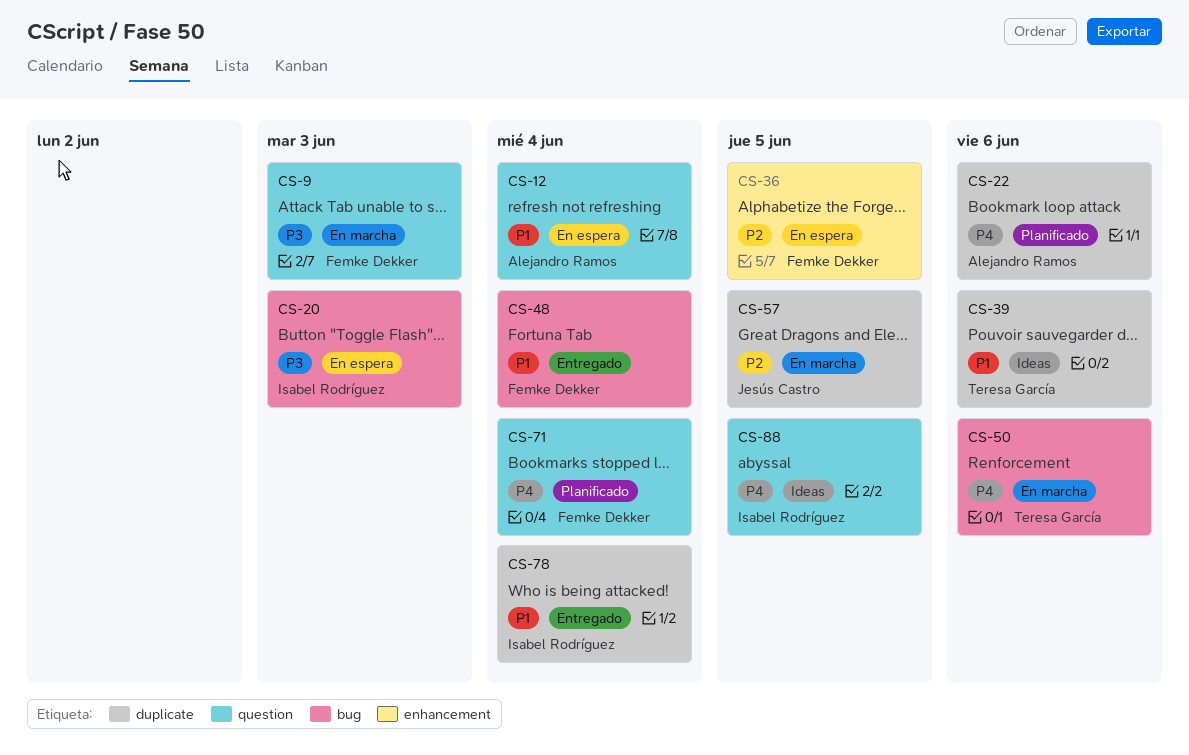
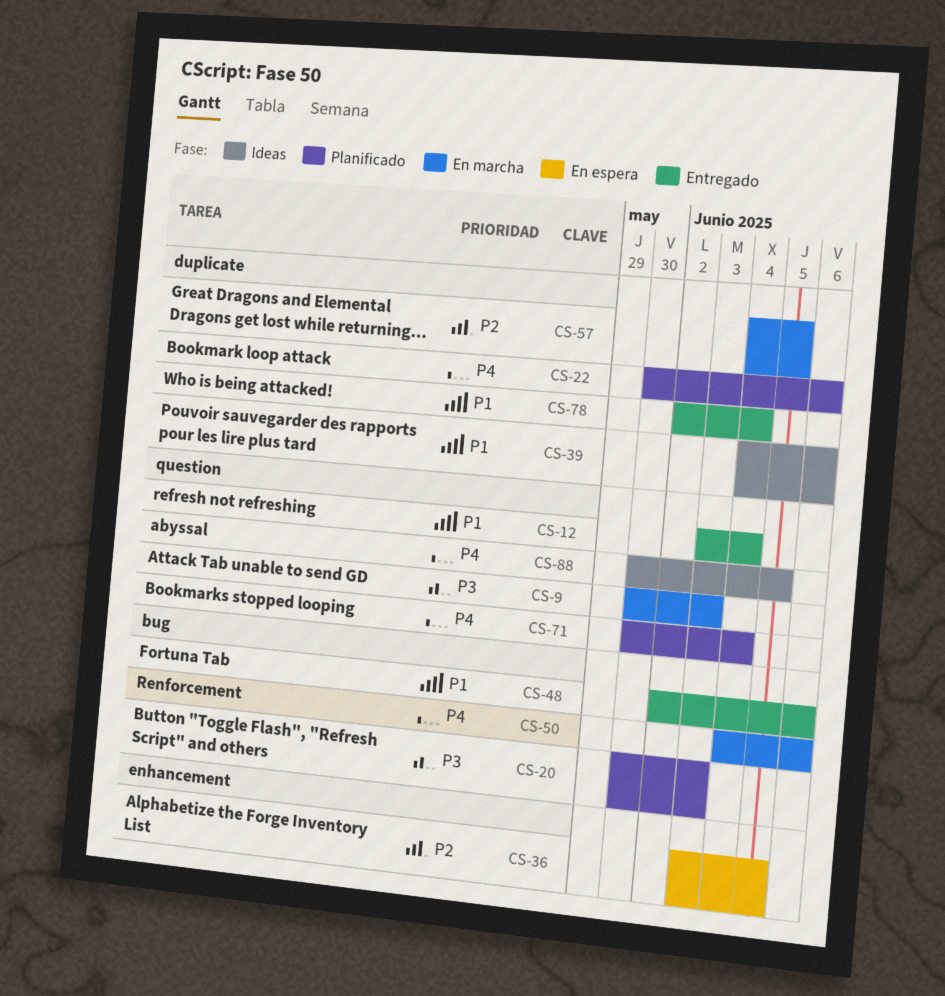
CS-12, status: En espera -> Entregado
CS-20, status: En espera -> Planificado
CS-48, due: Jun 4 -> Jun 6

